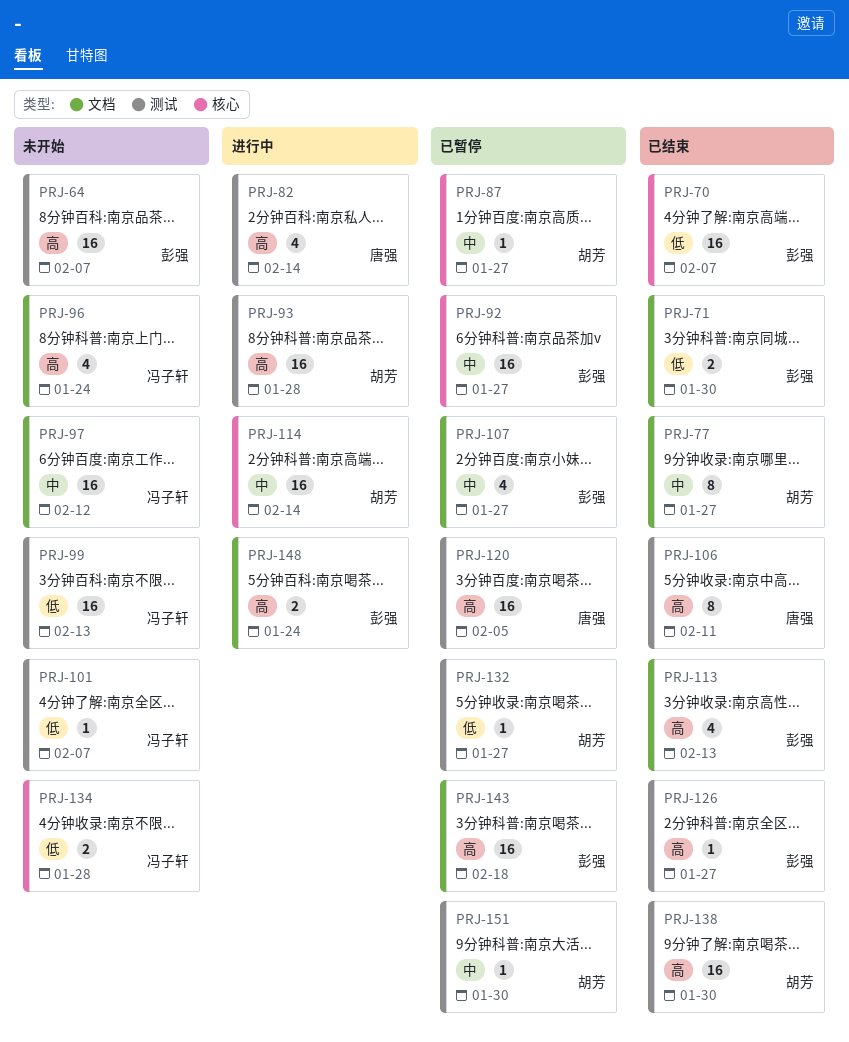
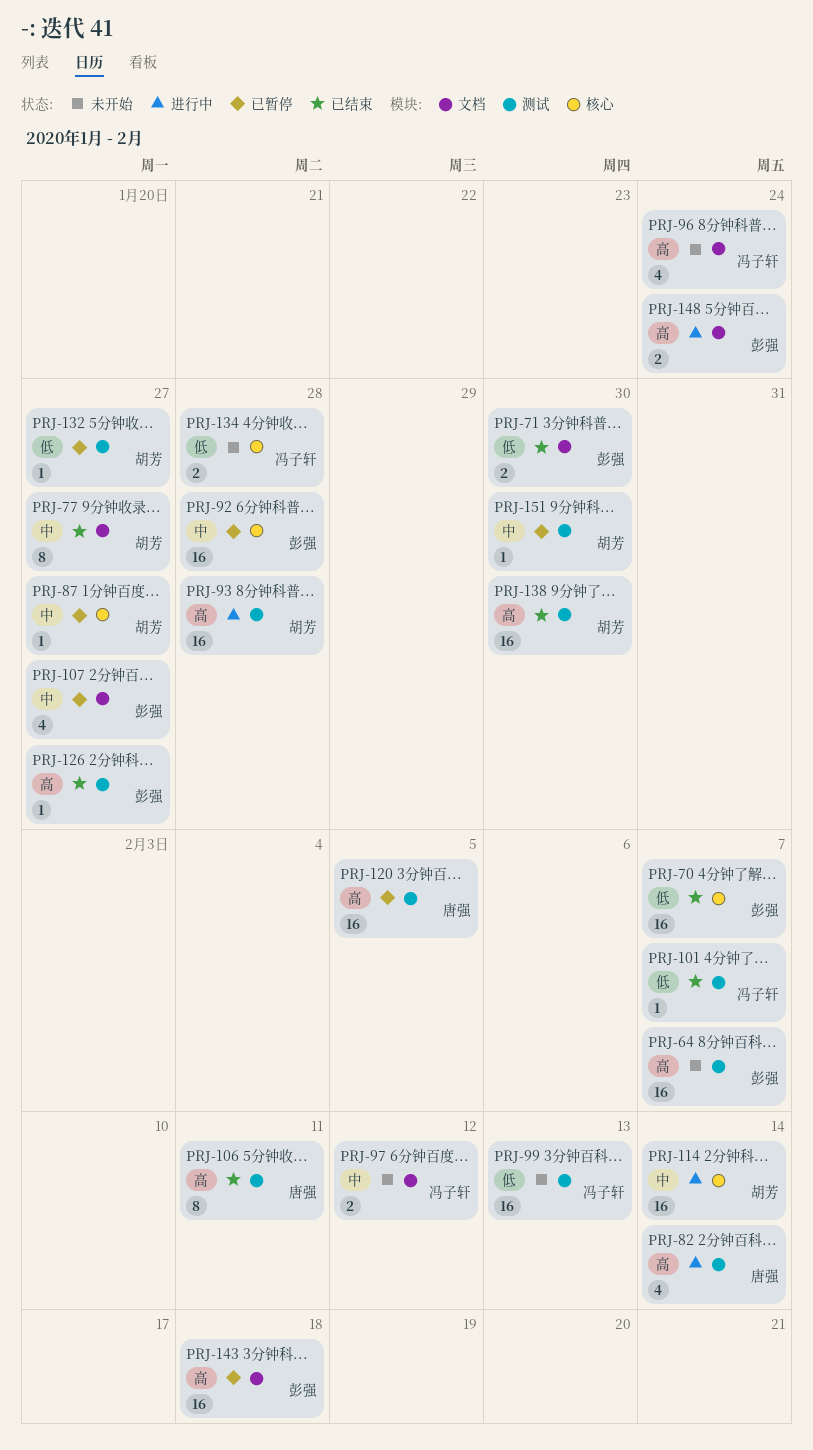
PRJ-92, due: Jan 27 -> Jan 28
PRJ-97, estimate: 16 -> 2
PRJ-101, status: 未开始 -> 已结束
PRJ-113: present -> none

